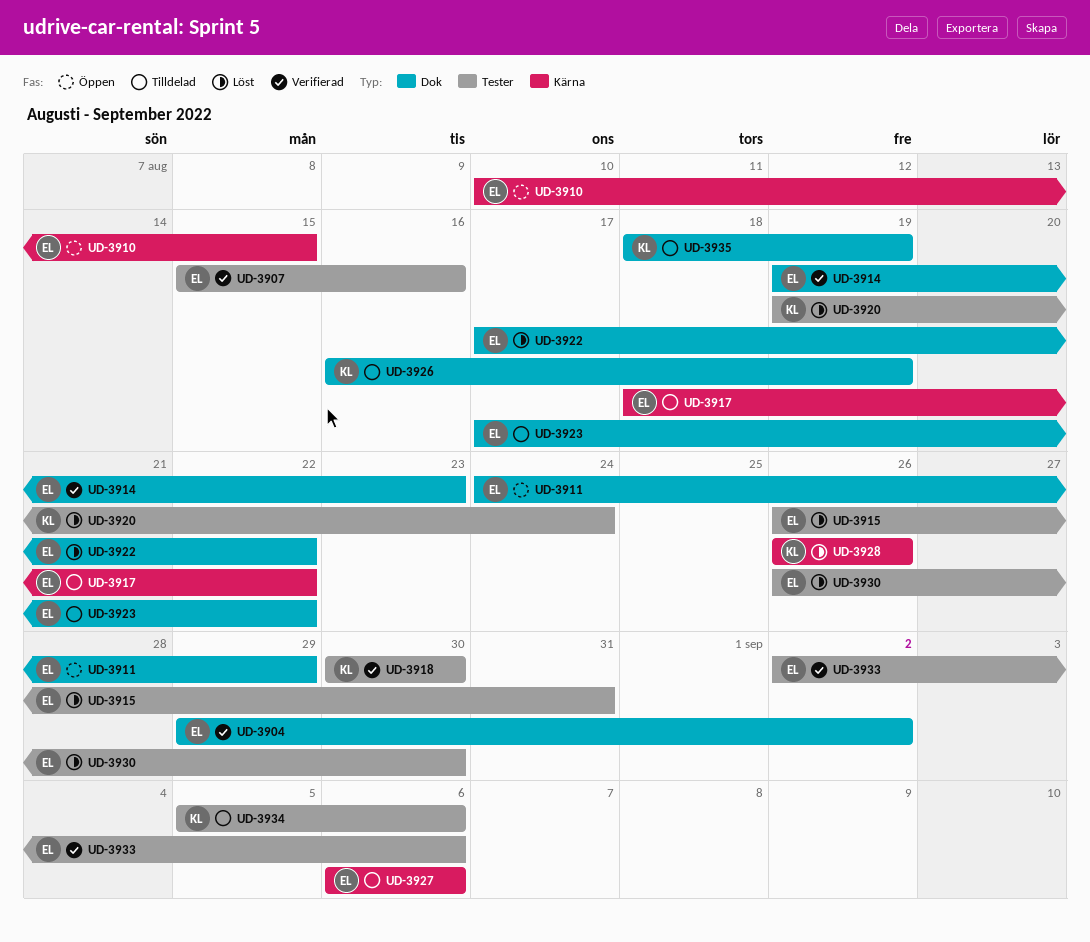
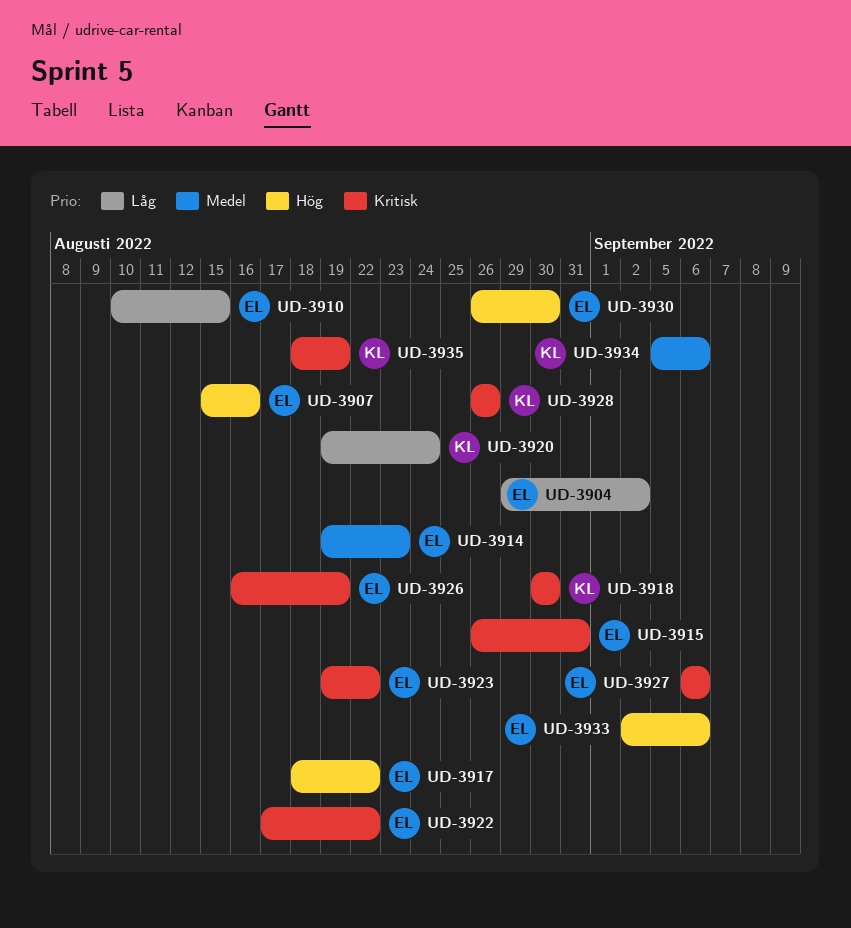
UD-3911: present -> none
UD-3923, start: Aug 17 -> Aug 19
UD-3926, owner: KL -> EL

